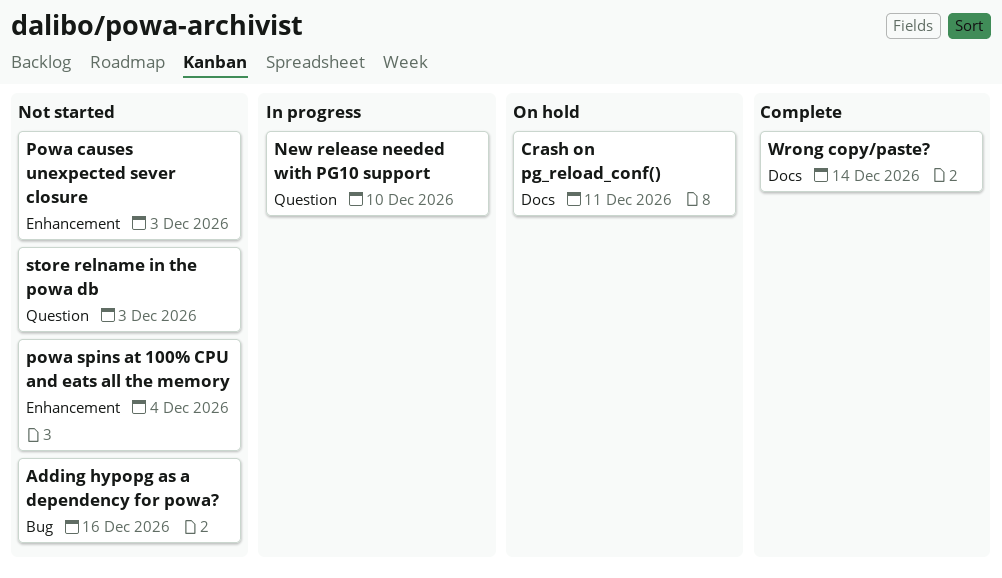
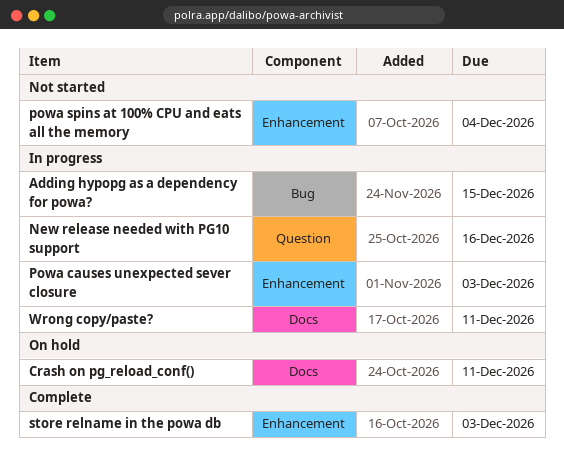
Adding hypopg as a dependency for powa?, status: Not started -> In progress
Adding hypopg as a dependency for powa?, due: Dec 16 -> Dec 15
New release needed with PG10 support, due: Dec 10 -> Dec 16
Powa causes unexpected sever closure, status: Not started -> In progress
store relname in the powa db, status: Not started -> Complete
store relname in the powa db, label: Question -> Enhancement
Wrong copy/paste?, status: Complete -> In progress
Wrong copy/paste?, due: Dec 14 -> Dec 11

